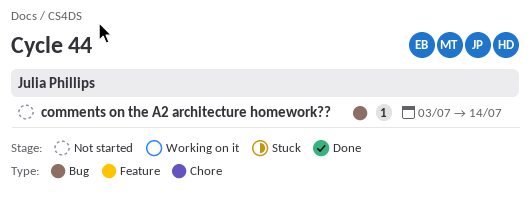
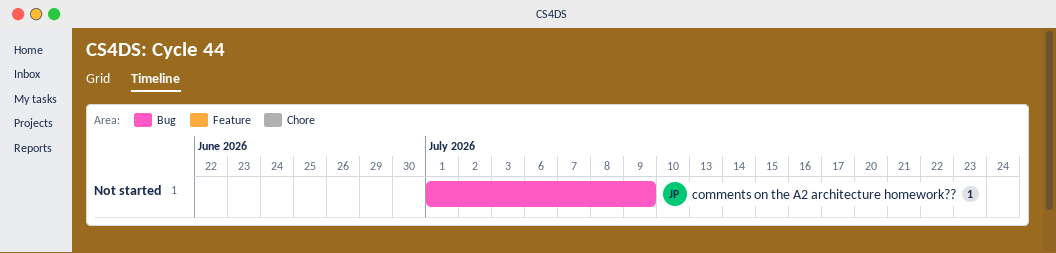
comments on the A2 architecture homework??, start: Jul 3 -> Jul 1
comments on the A2 architecture homework??, due: Jul 14 -> Jul 9

